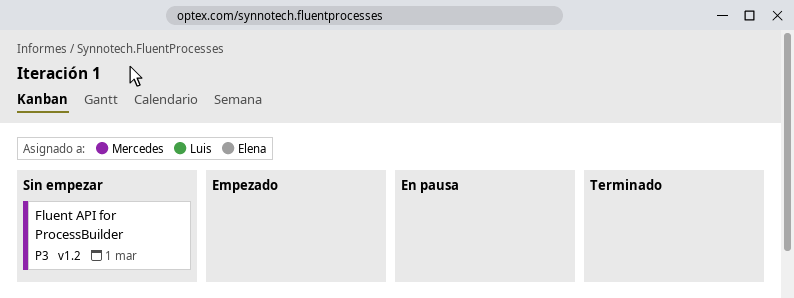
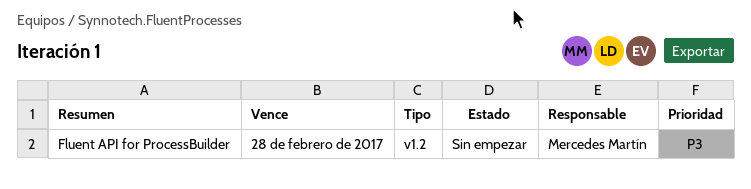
Fluent API for ProcessBuilder, due: Mar 1 -> Feb 28

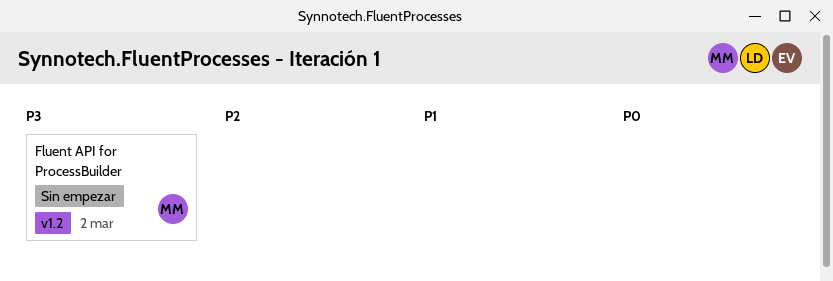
Fluent API for ProcessBuilder, due: Feb 28 -> Mar 2

